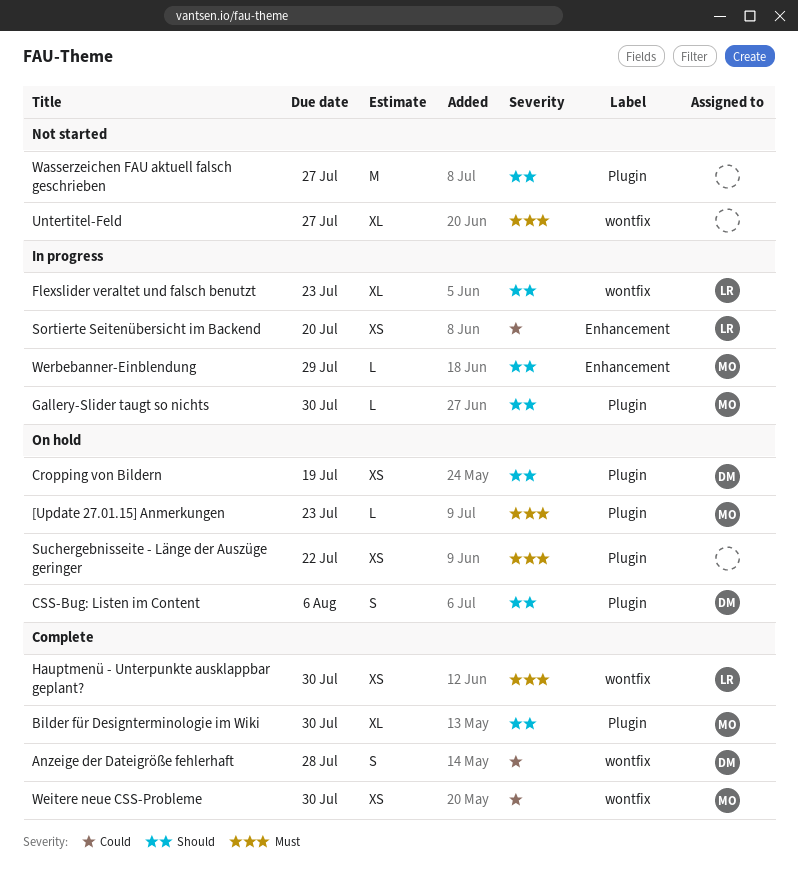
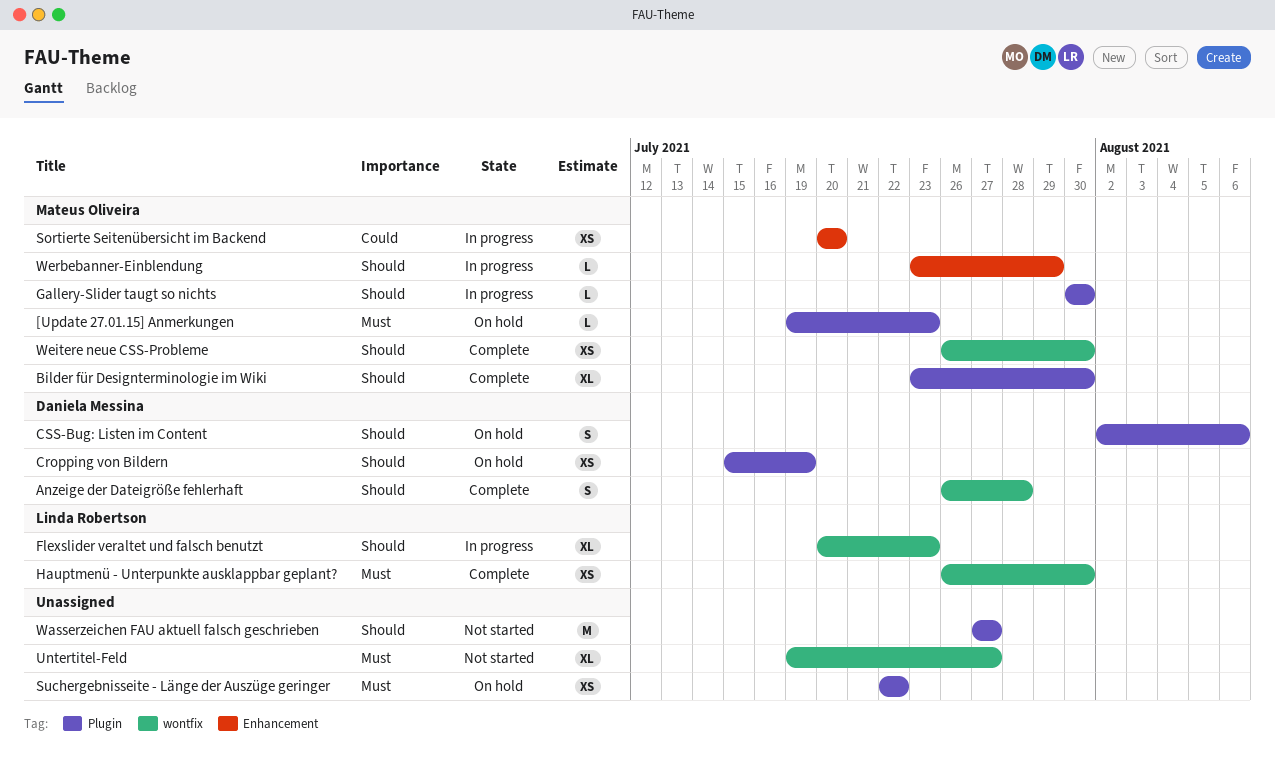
Anzeige der Dateigröße fehlerhaft, priority: Could -> Should
Sortierte Seitenübersicht im Backend, owner: Linda Robertson -> Mateus Oliveira
Weitere neue CSS-Probleme, priority: Could -> Should

